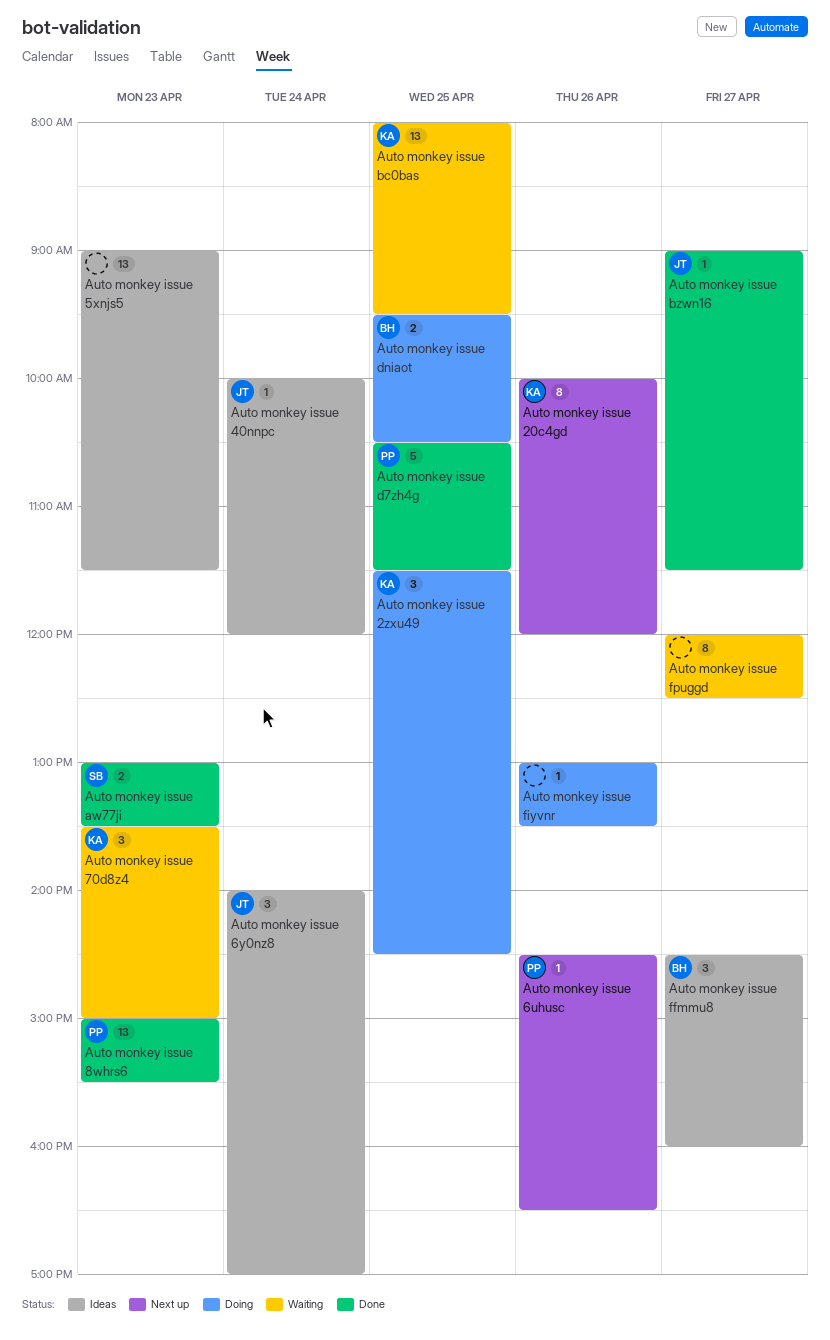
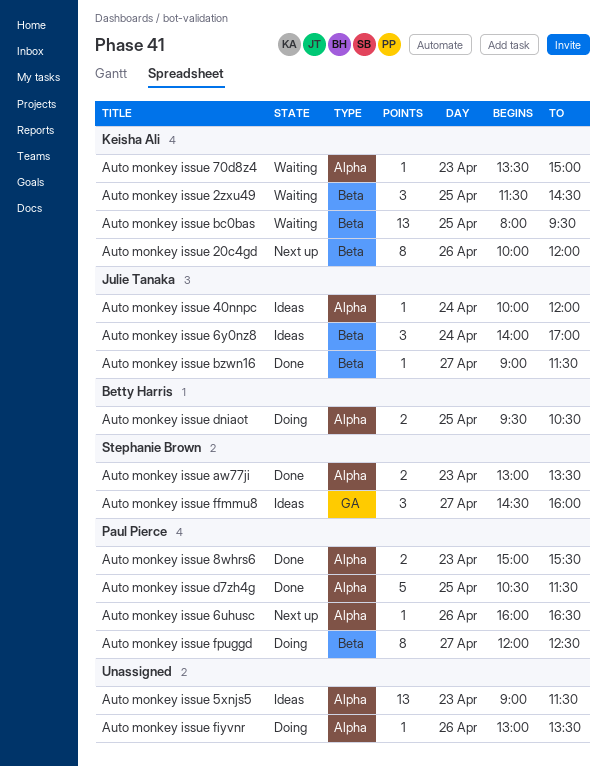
Auto monkey issue 2zxu49, status: Doing -> Waiting
Auto monkey issue 6uhusc, begins: 14:30 -> 16:00
Auto monkey issue 70d8z4, estimate: 3 -> 1
Auto monkey issue 8whrs6, estimate: 13 -> 2
Auto monkey issue ffmmu8, owner: Betty Harris -> Stephanie Brown
Auto monkey issue fpuggd, status: Waiting -> Doing
Auto monkey issue fpuggd, owner: none -> Paul Pierce

